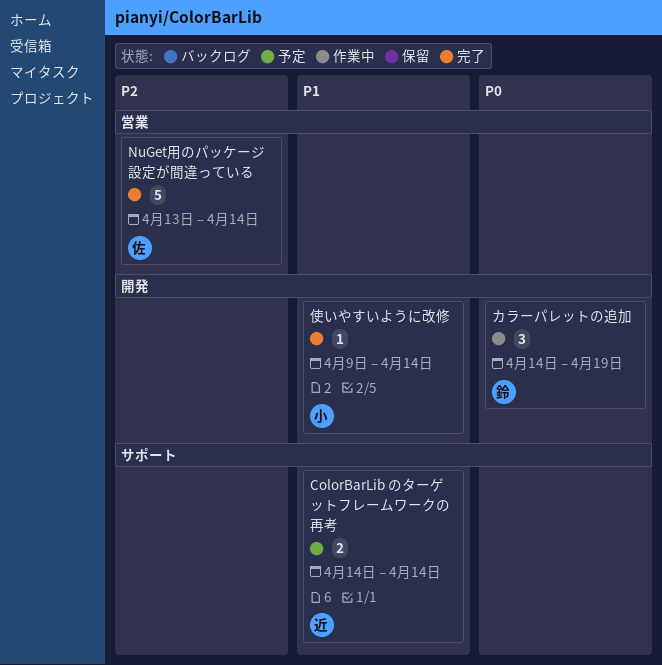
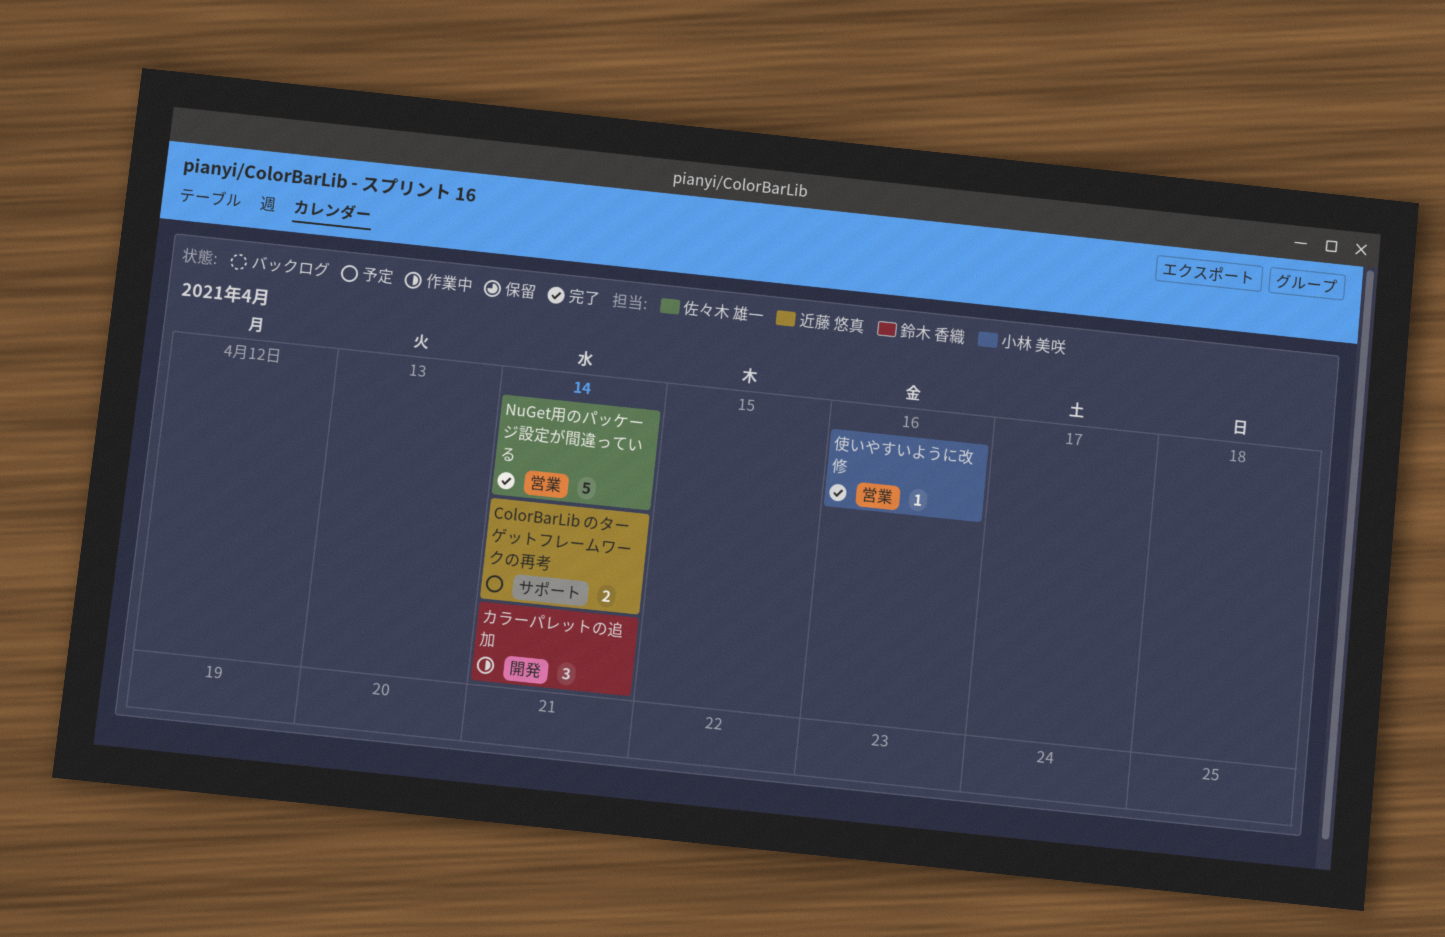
カラーパレットの追加, due: Apr 19 -> Apr 14
使いやすいように改修, label: 開発 -> 営業
使いやすいように改修, due: Apr 14 -> Apr 16

